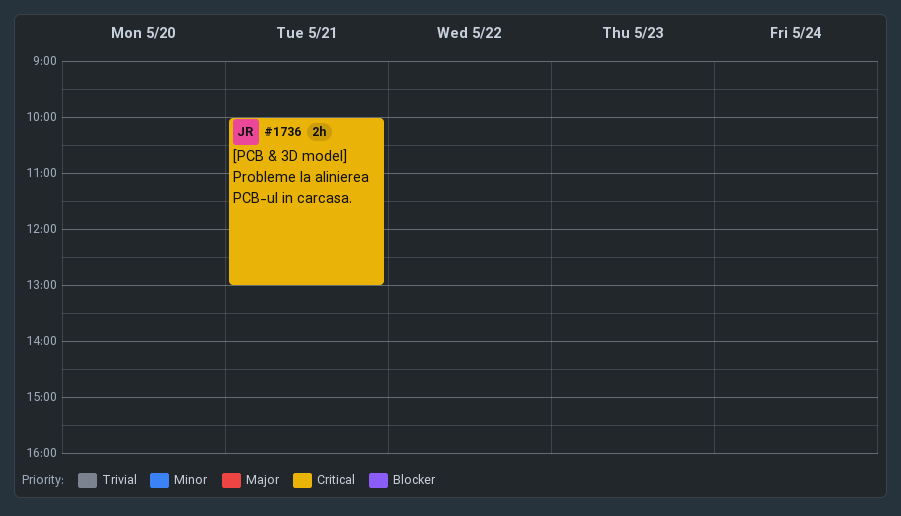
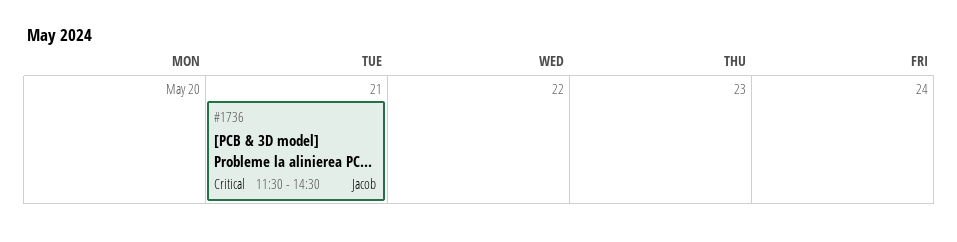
#1736, begins: 10:00 -> 11:30
#1736, ends: 13:00 -> 14:30

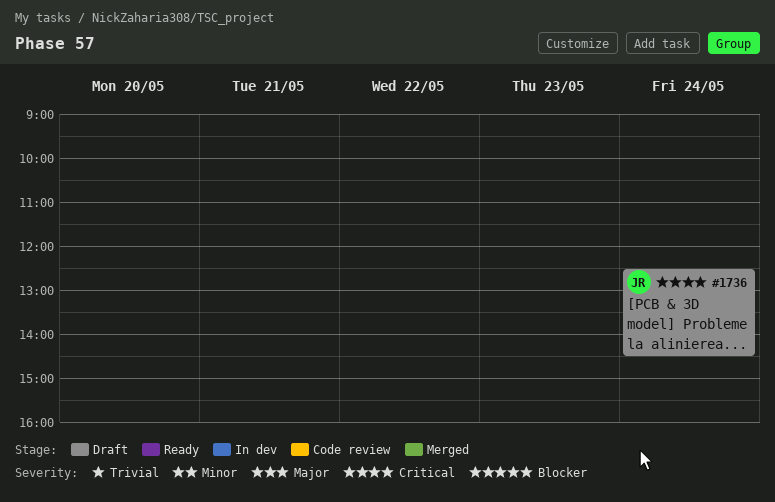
#1736, day: May 21 -> May 24
#1736, begins: 11:30 -> 12:30

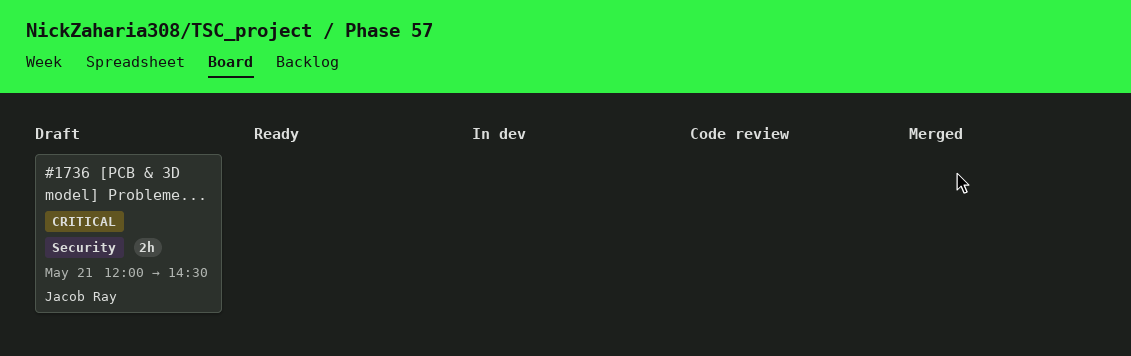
#1736, day: May 24 -> May 21
#1736, begins: 12:30 -> 12:00

